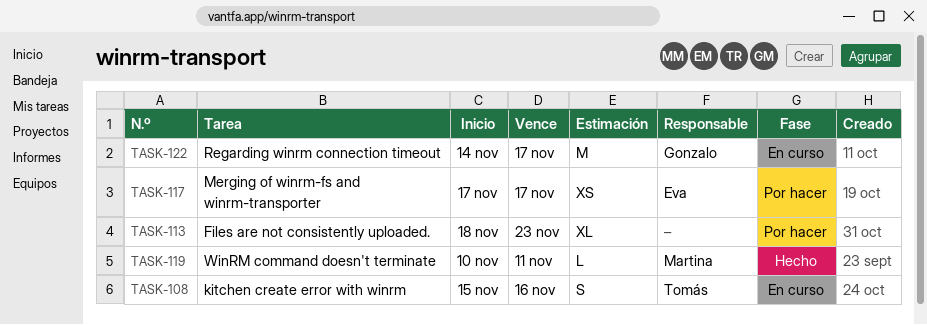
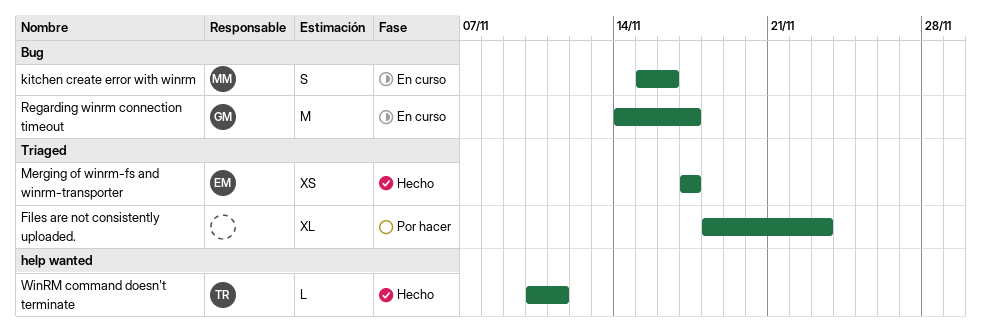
kitchen create error with winrm, owner: Tomás -> Martina
Merging of winrm-fs and winrm-transporter, status: Por hacer -> Hecho
WinRM command doesn't terminate, owner: Martina -> Tomás

